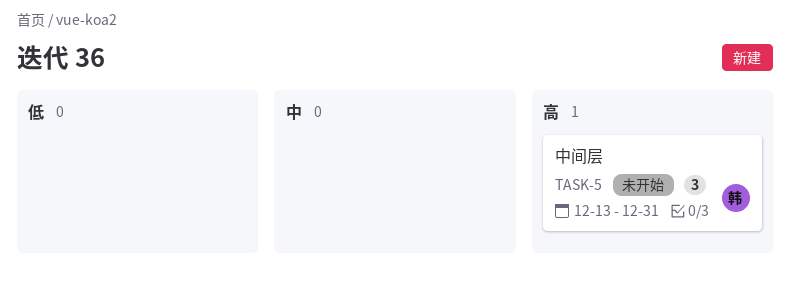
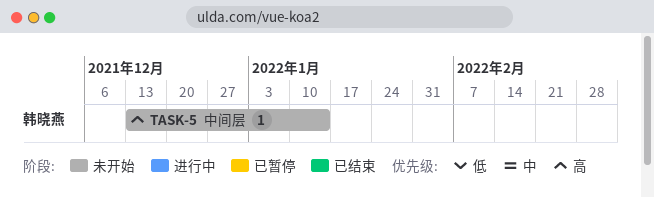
TASK-5, estimate: 3 -> 1
TASK-5, due: Dec 31 -> Jan 14

